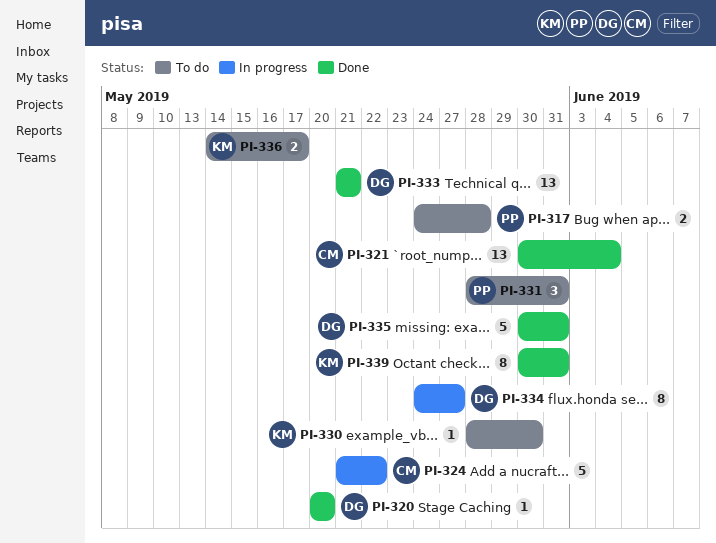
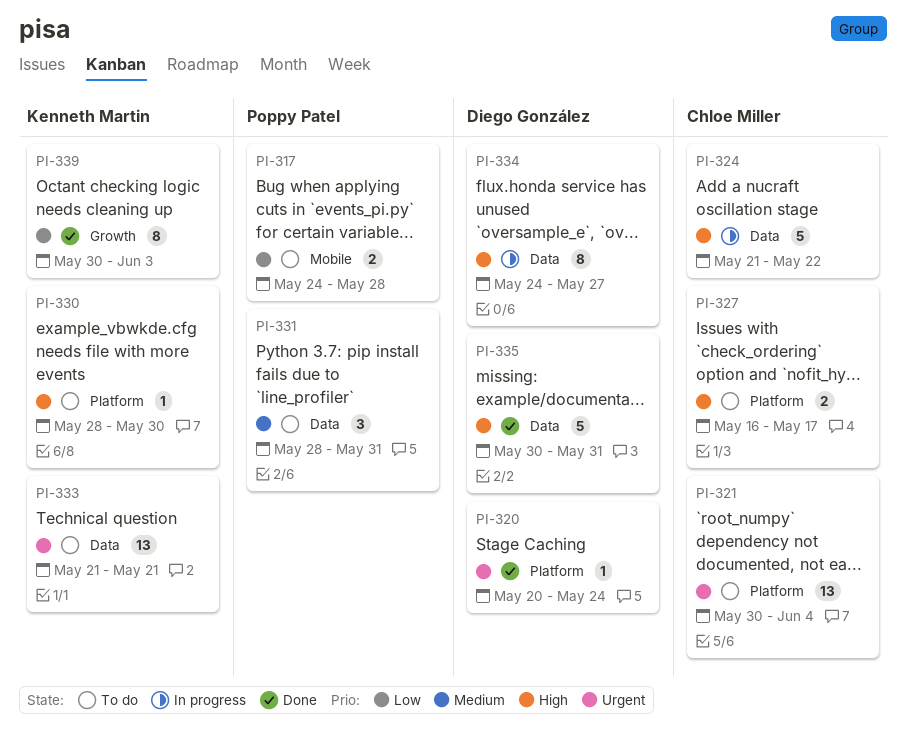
PI-320, due: May 20 -> May 24
PI-321, status: Done -> To do
PI-327: none -> present
PI-333, status: Done -> To do
PI-333, owner: Diego González -> Kenneth Martin
PI-336: present -> none
PI-339, due: May 31 -> Jun 3

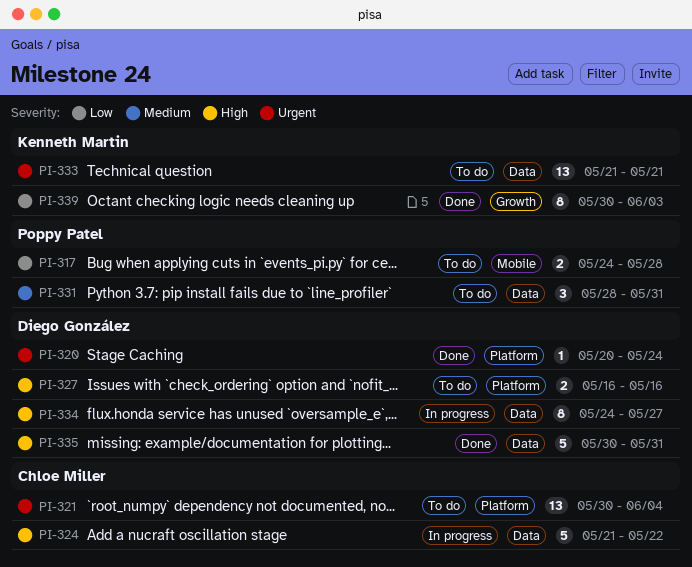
PI-327, owner: Chloe Miller -> Diego González
PI-327, due: May 17 -> May 16
PI-330: present -> none

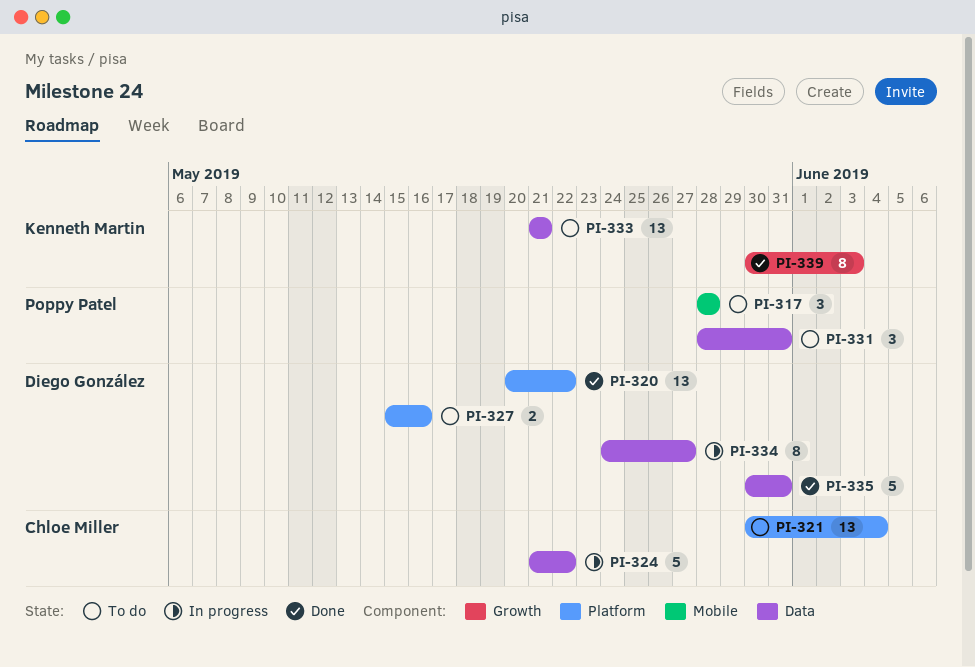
PI-317, estimate: 2 -> 3
PI-317, start: May 24 -> May 28
PI-320, estimate: 1 -> 13
PI-320, due: May 24 -> May 22
PI-327, start: May 16 -> May 15

